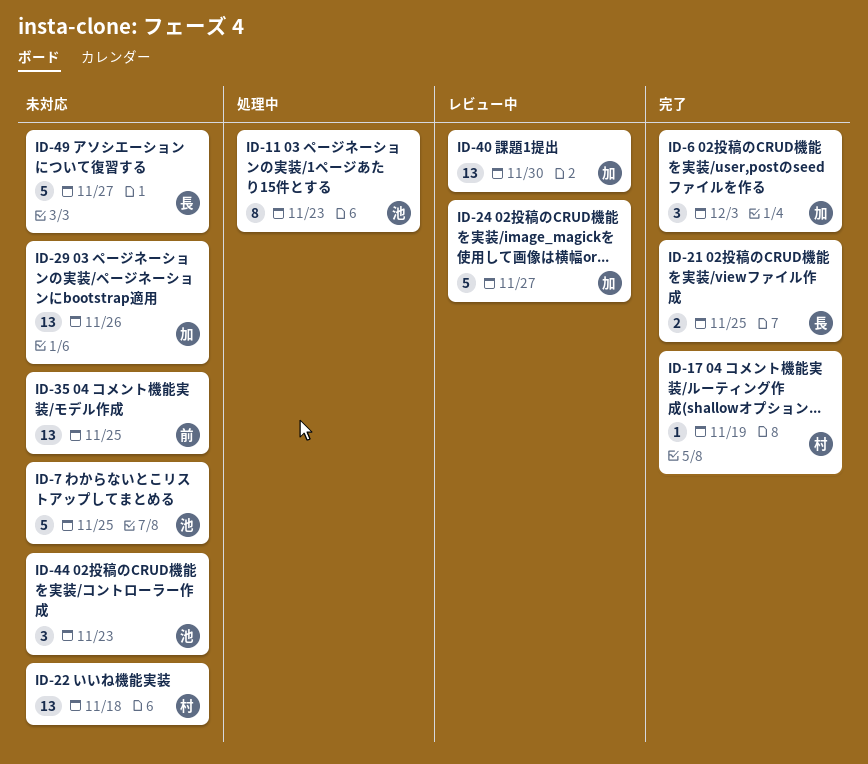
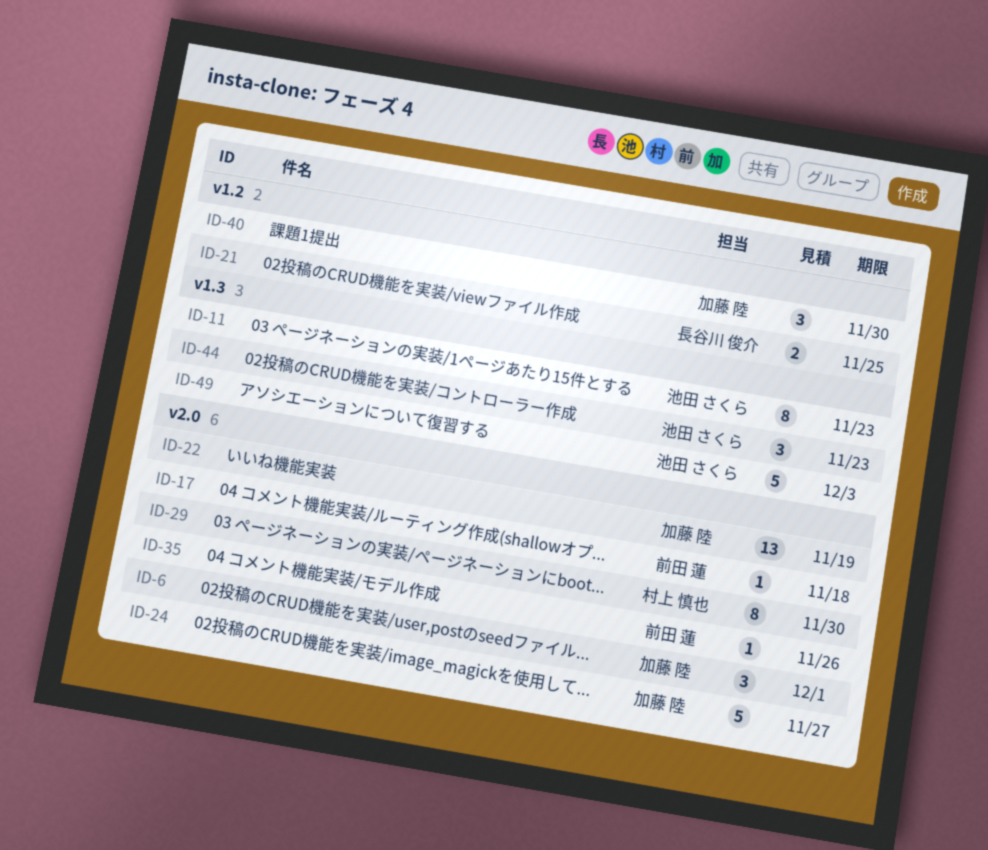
ID-6, due: Dec 3 -> Dec 1
ID-7: present -> none
ID-17, owner: 村上 慎也 -> 前田 蓮
ID-17, due: Nov 19 -> Nov 18
ID-22, owner: 村上 慎也 -> 加藤 陸
ID-22, due: Nov 18 -> Nov 19
ID-29, owner: 加藤 陸 -> 村上 慎也
ID-29, estimate: 13 -> 8
ID-29, due: Nov 26 -> Nov 30
ID-35, estimate: 13 -> 1
ID-35, due: Nov 25 -> Nov 26
ID-40, estimate: 13 -> 3
ID-49, owner: 長谷川 俊介 -> 池田 さくら
ID-49, due: Nov 27 -> Dec 3

